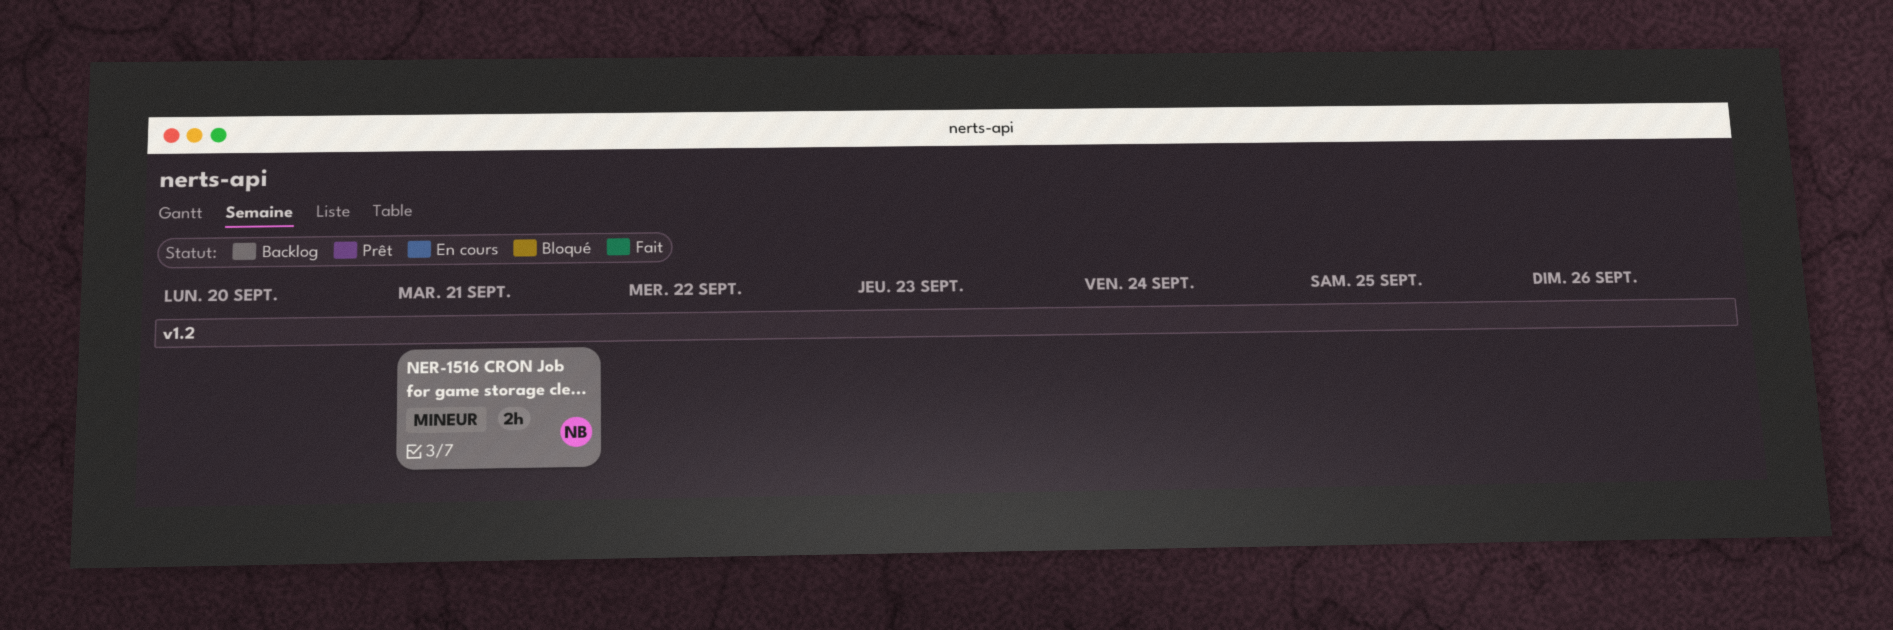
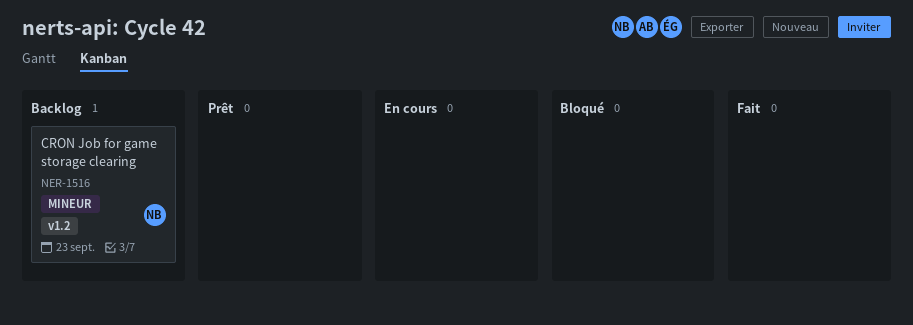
NER-1516, due: Sep 21 -> Sep 23

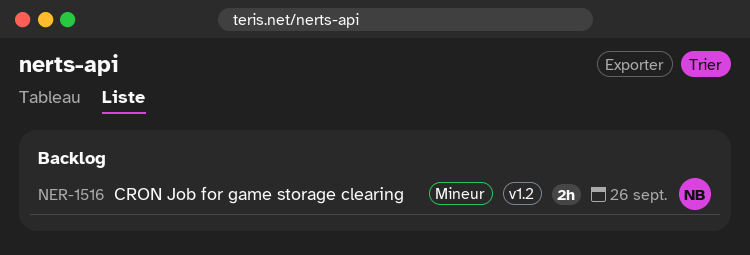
NER-1516, due: Sep 23 -> Sep 26

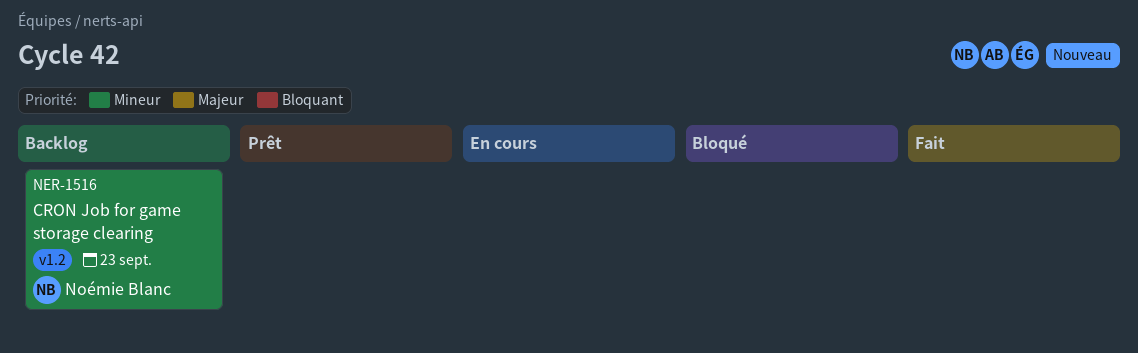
NER-1516, due: Sep 26 -> Sep 23

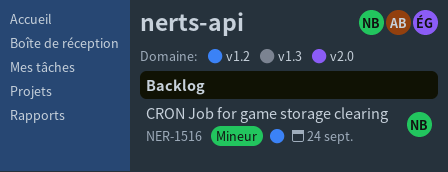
NER-1516, due: Sep 23 -> Sep 24

